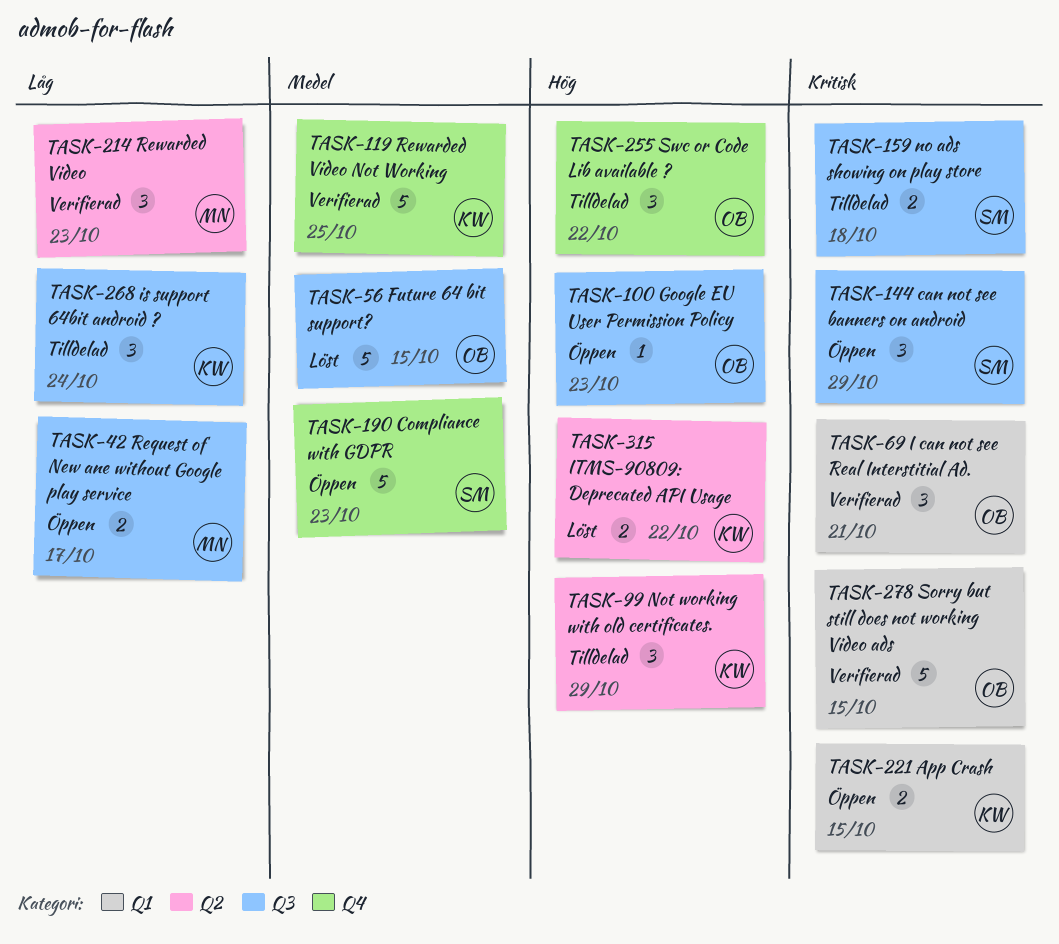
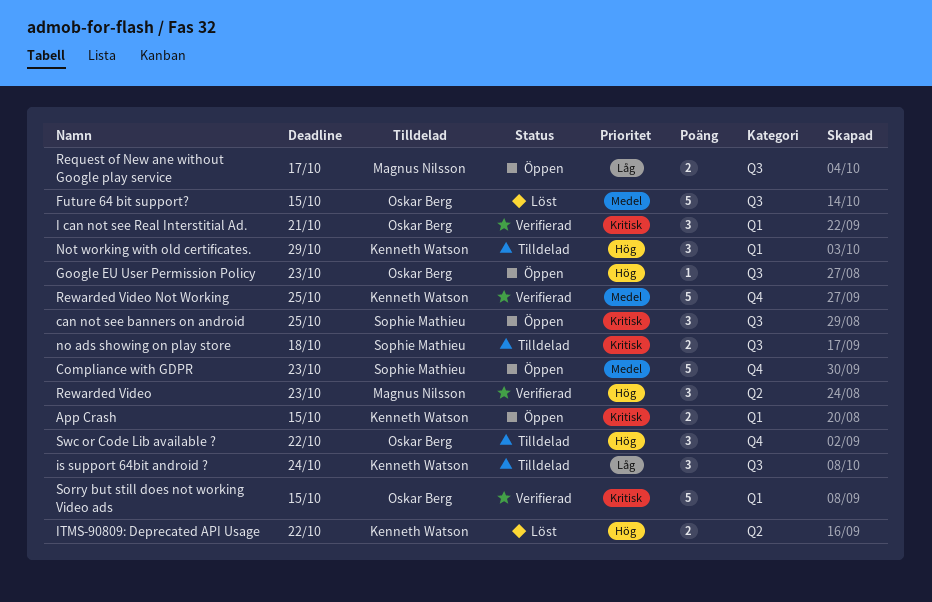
can not see banners on android, due: Oct 29 -> Oct 25
Not working with old certificates., label: Q2 -> Q1
Rewarded Video, priority: Låg -> Hög

